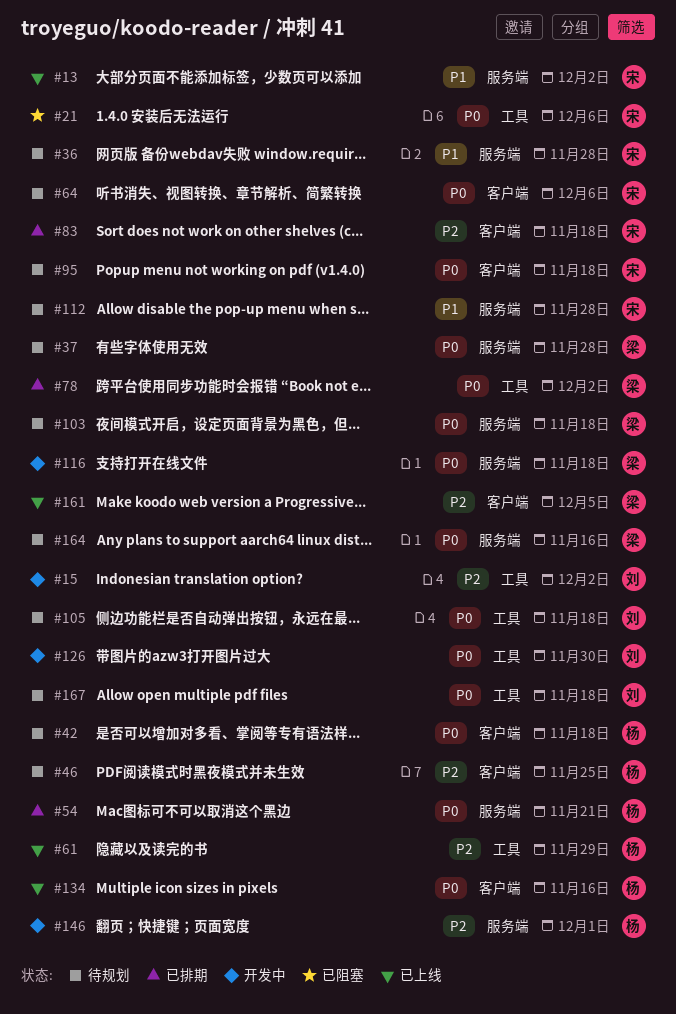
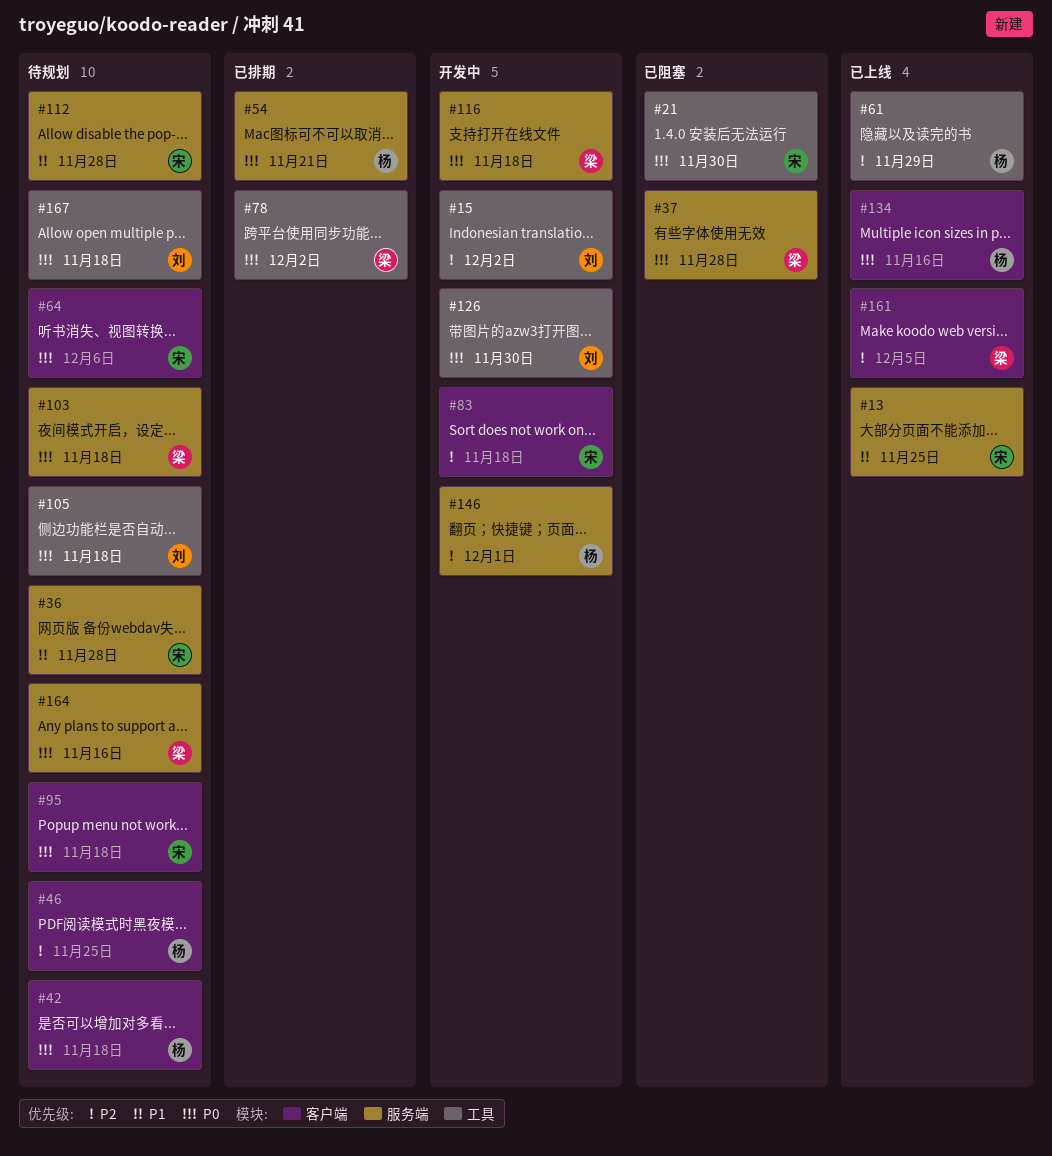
#13, due: Dec 2 -> Nov 25
#21, due: Dec 6 -> Nov 30
#37, status: 待规划 -> 已阻塞
#83, status: 已排期 -> 开发中

